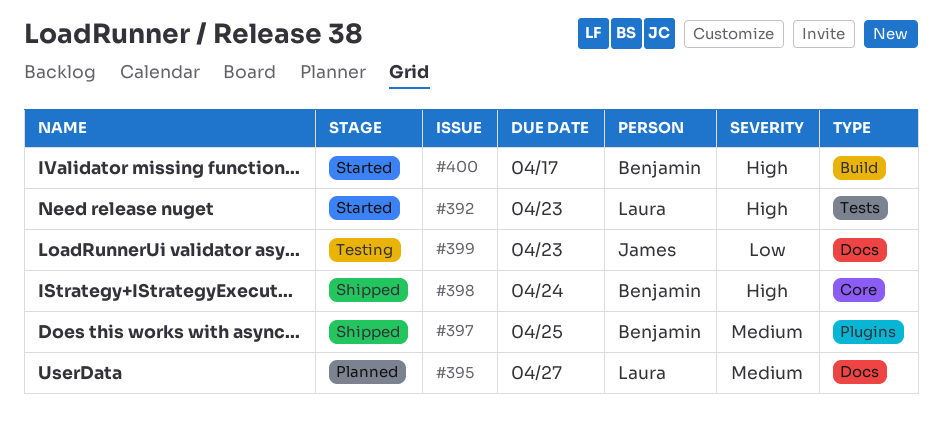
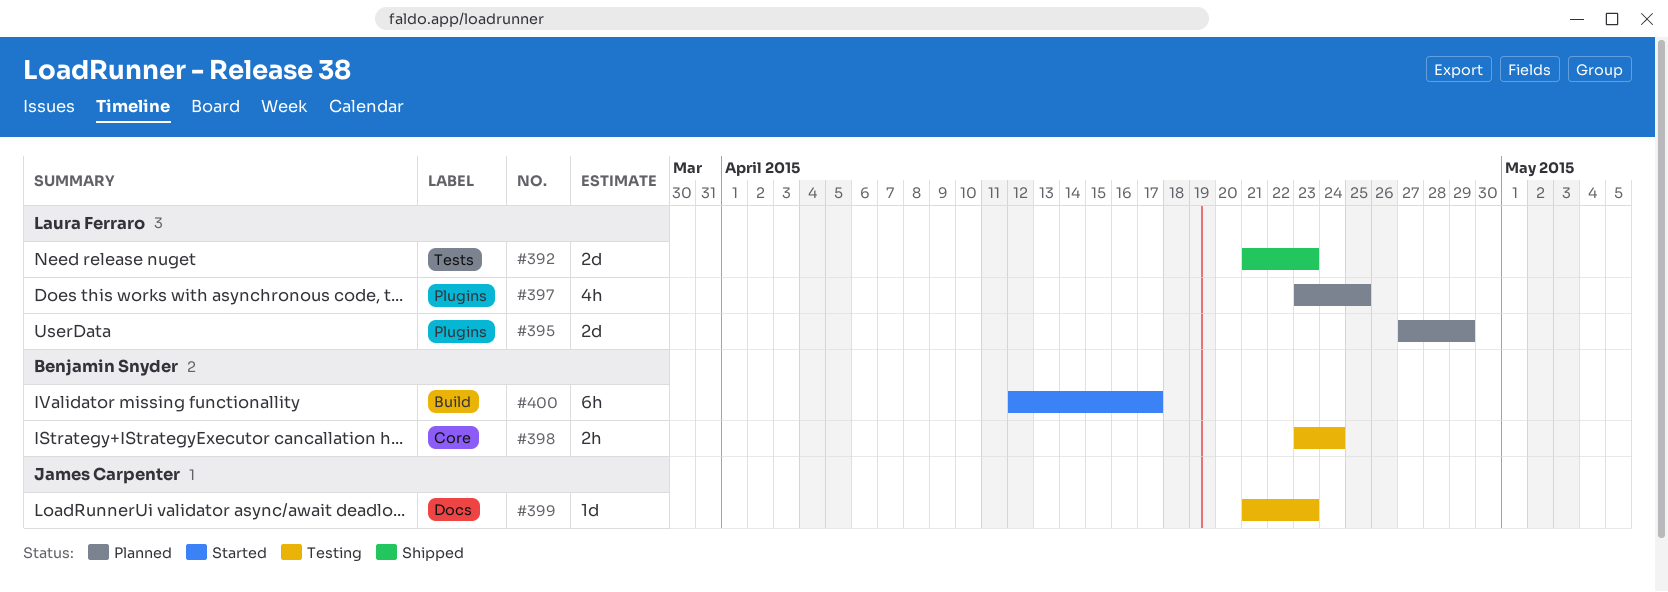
#392, status: Started -> Shipped
#395, label: Docs -> Plugins
#395, due: Apr 27 -> Apr 29
#397, status: Shipped -> Planned
#397, owner: Benjamin Snyder -> Laura Ferraro
#398, status: Shipped -> Testing

